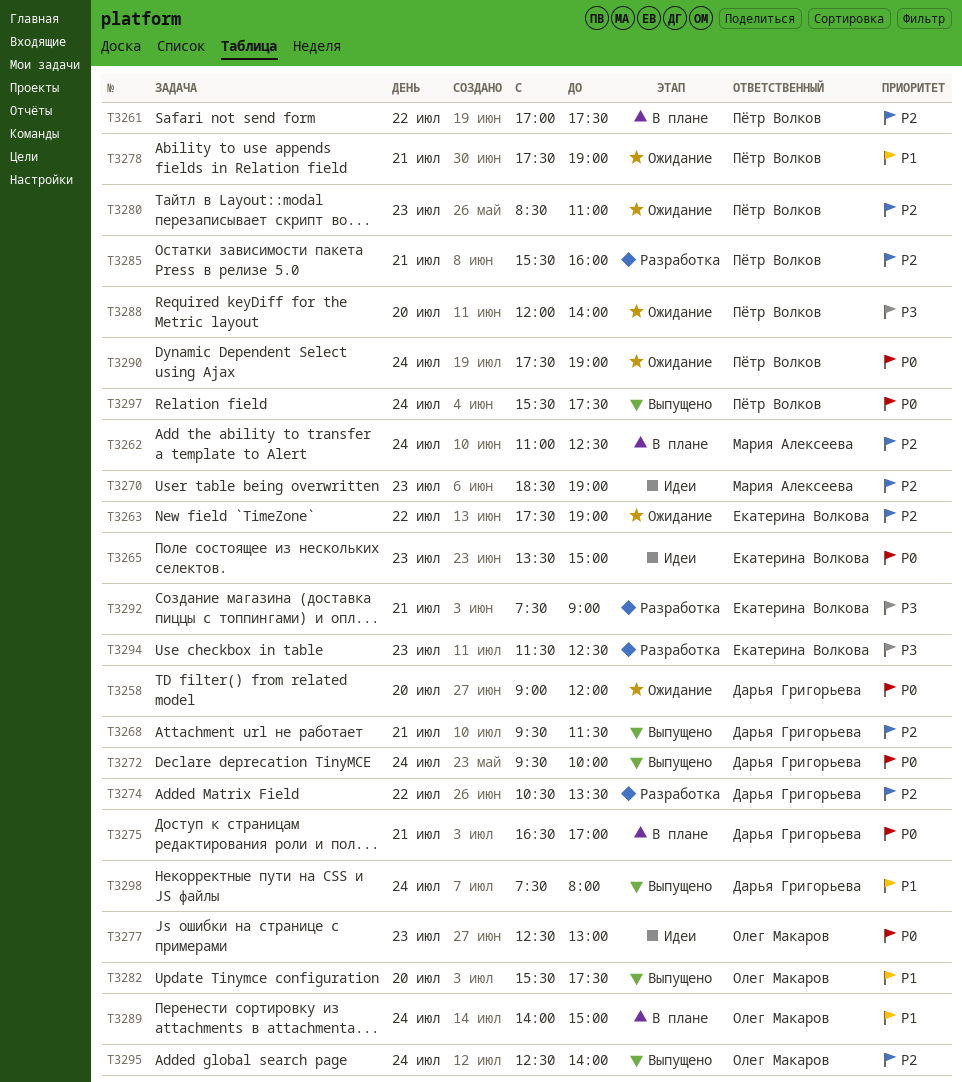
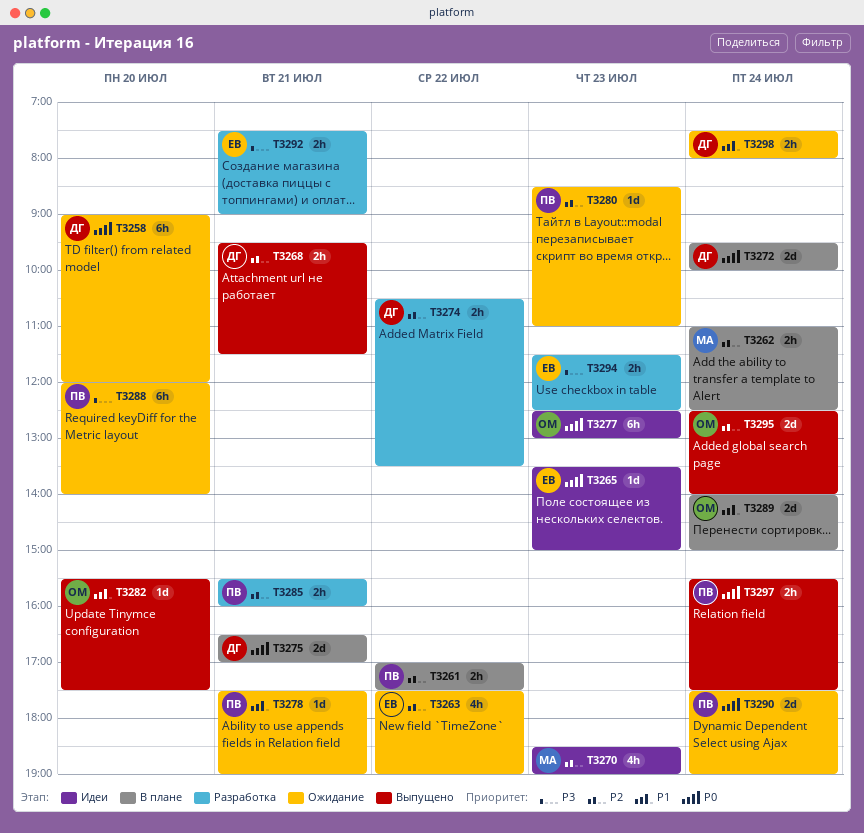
T3272, status: Выпущено -> В плане
T3298, status: Выпущено -> Ожидание

